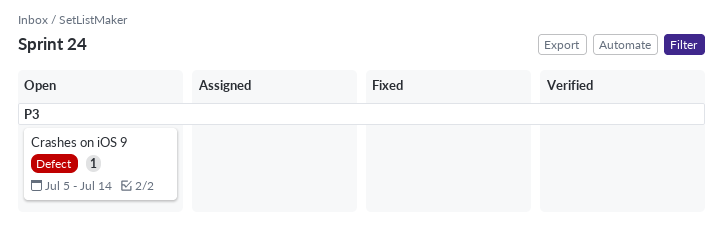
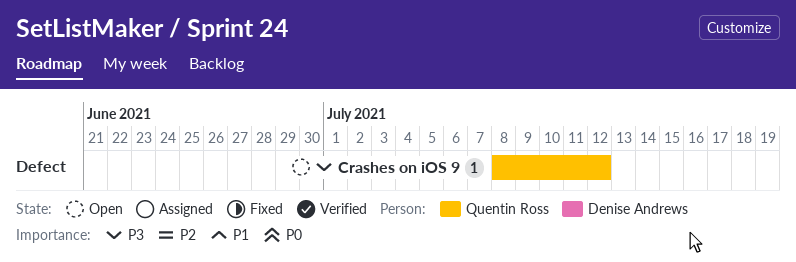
Crashes on iOS 9, start: Jul 5 -> Jul 8
Crashes on iOS 9, due: Jul 14 -> Jul 12

